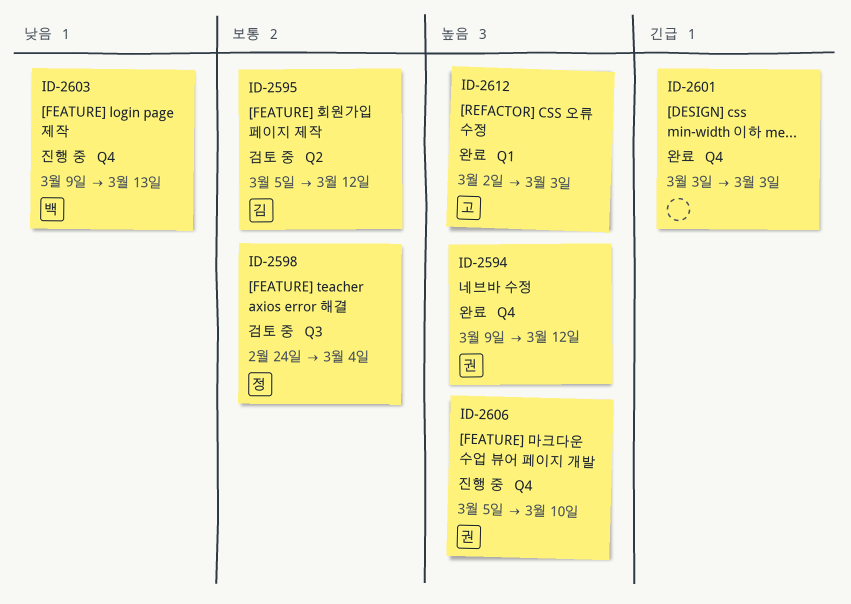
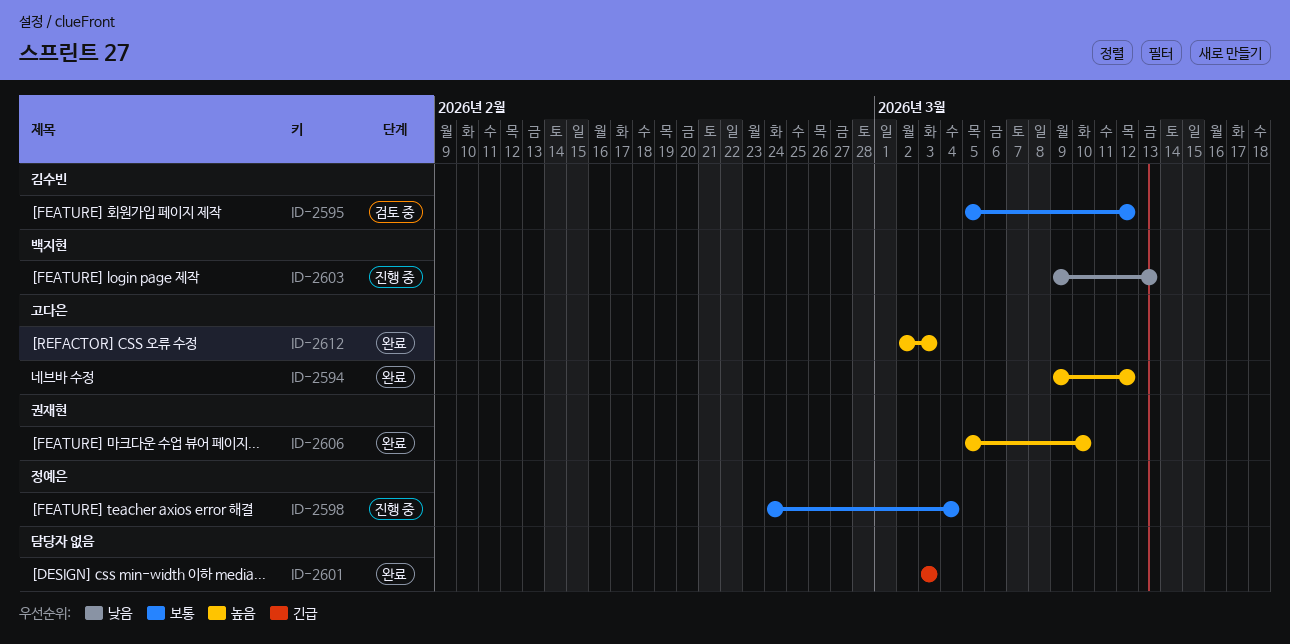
ID-2594, owner: 권재현 -> 고다은
ID-2598, status: 검토 중 -> 진행 중
ID-2606, status: 진행 중 -> 완료

